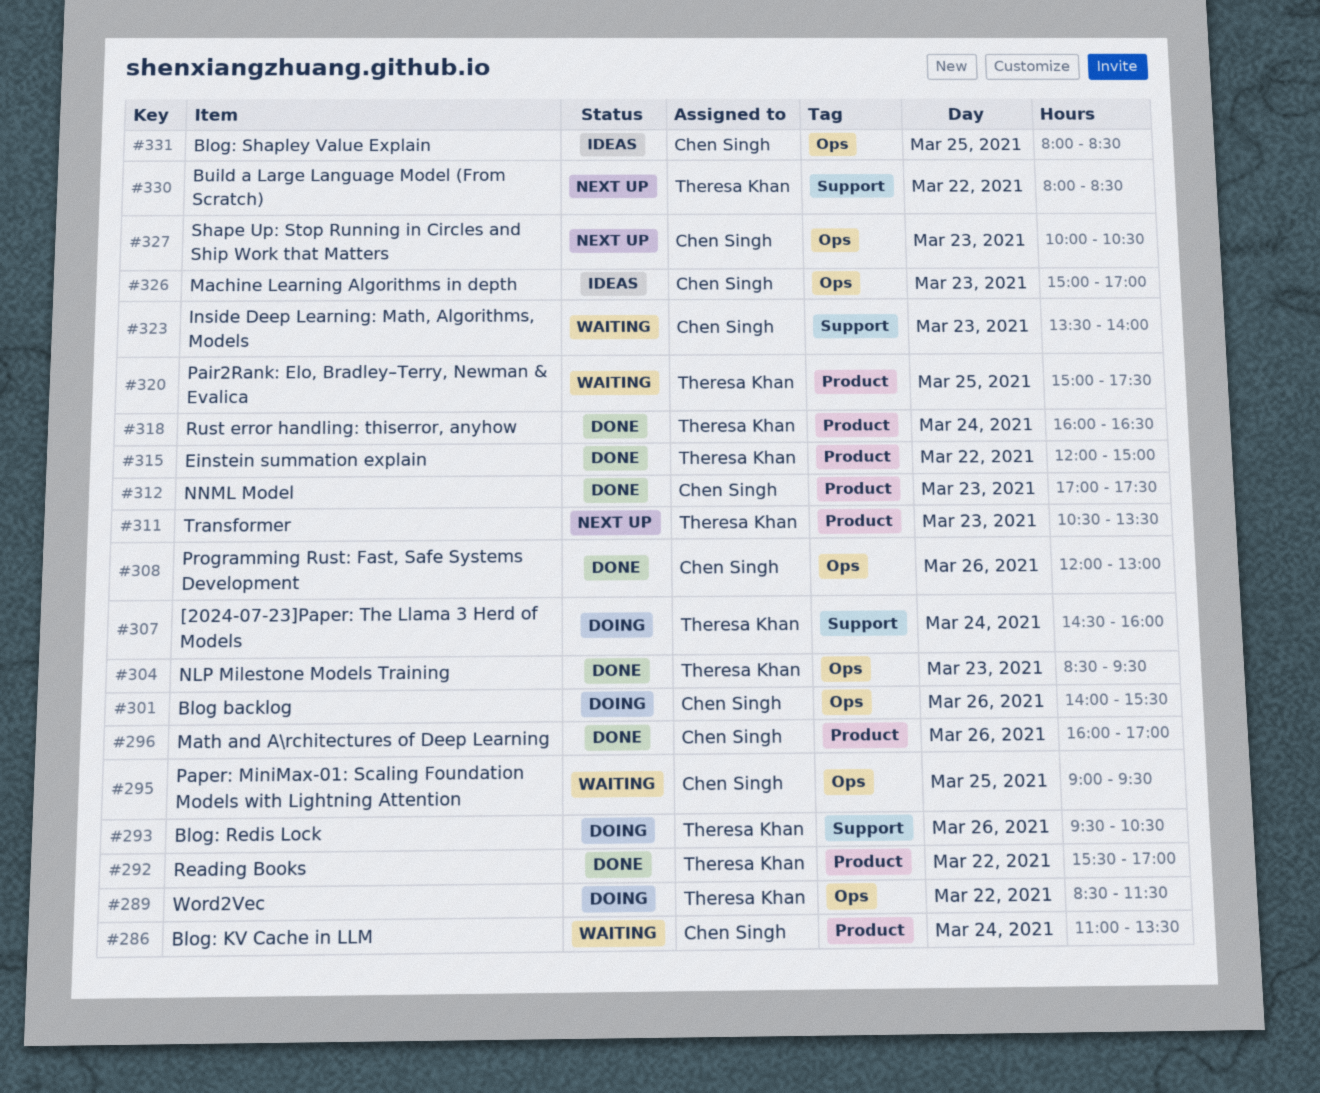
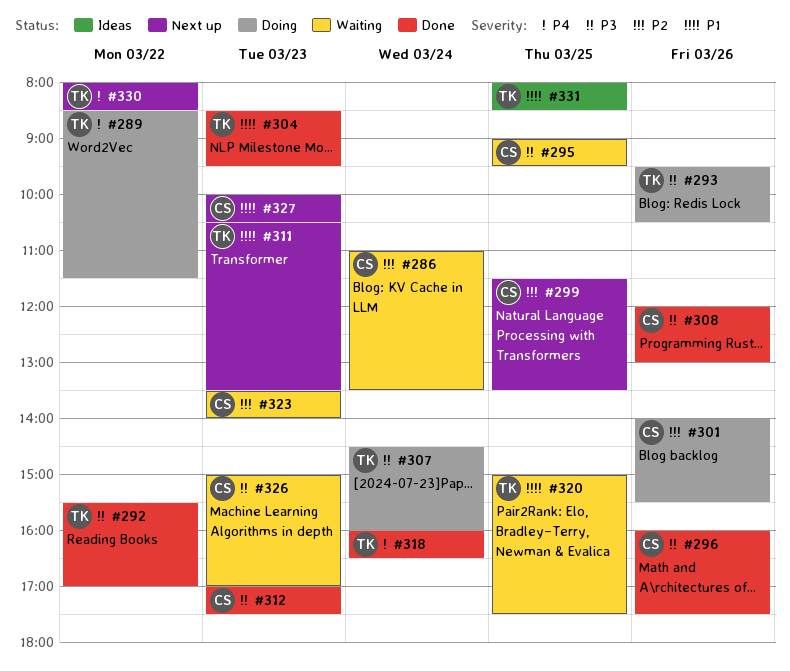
#296, ends: 17:00 -> 17:30
#299: none -> present
#315: present -> none
#326, status: Ideas -> Waiting
#331, owner: Chen Singh -> Theresa Khan

